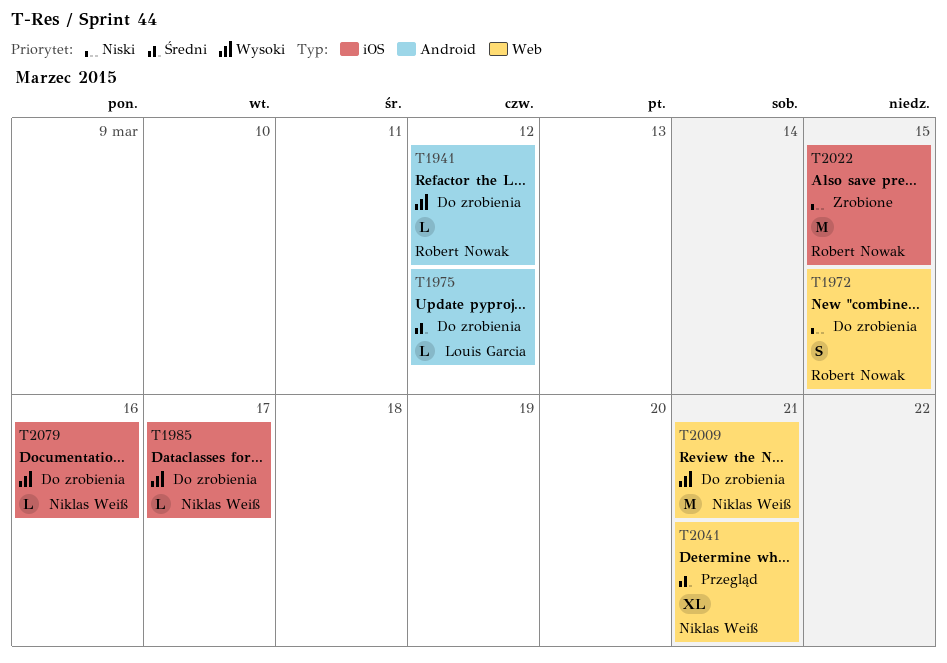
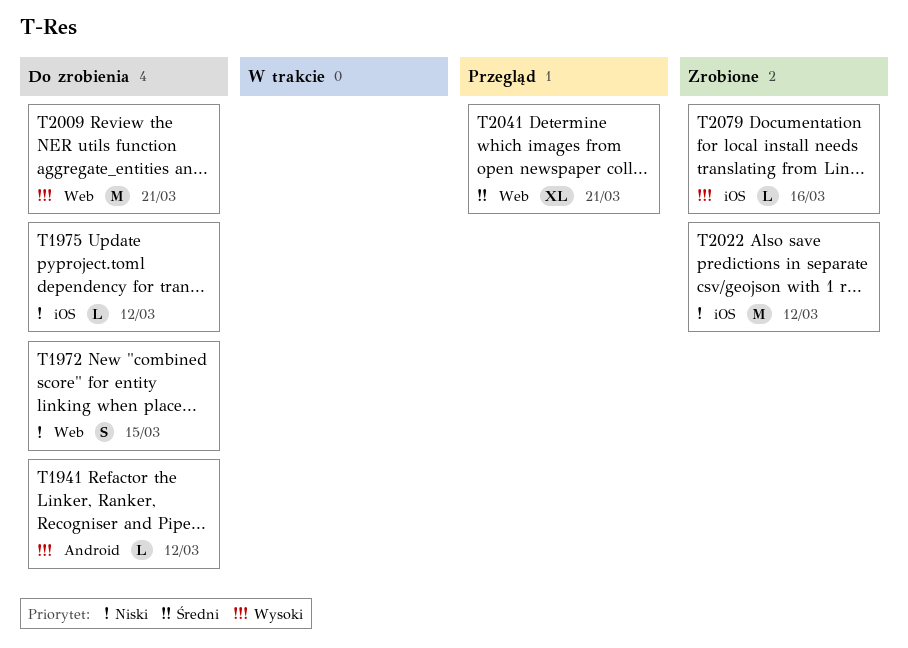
T1975, priority: Średni -> Niski
T1975, label: Android -> iOS
T1985: present -> none
T2022, due: Mar 15 -> Mar 12
T2079, status: Do zrobienia -> Zrobione

